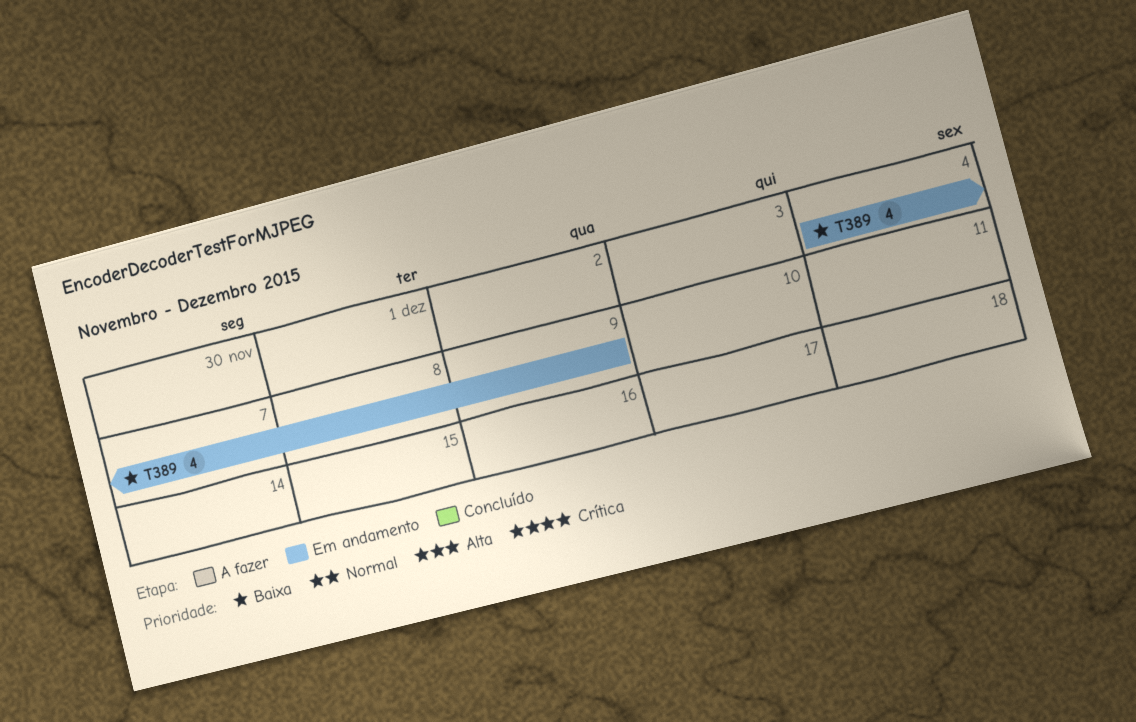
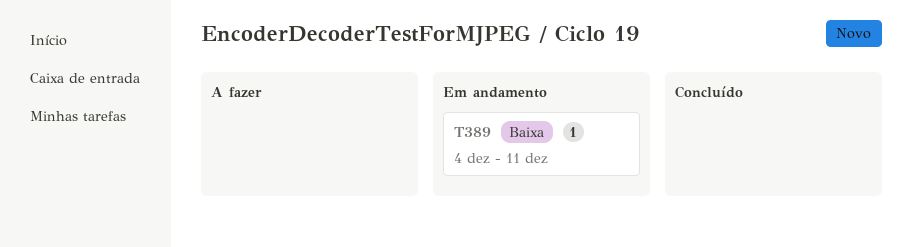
T389, estimate: 4 -> 1
T389, due: Dec 9 -> Dec 11

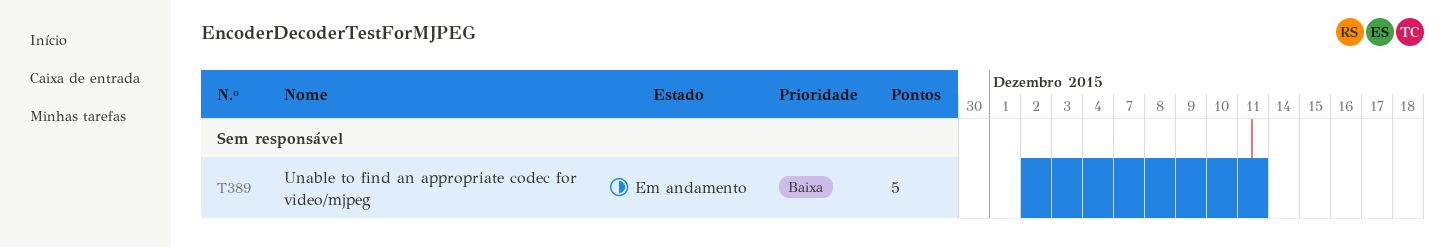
T389, estimate: 1 -> 5
T389, start: Dec 4 -> Dec 2

